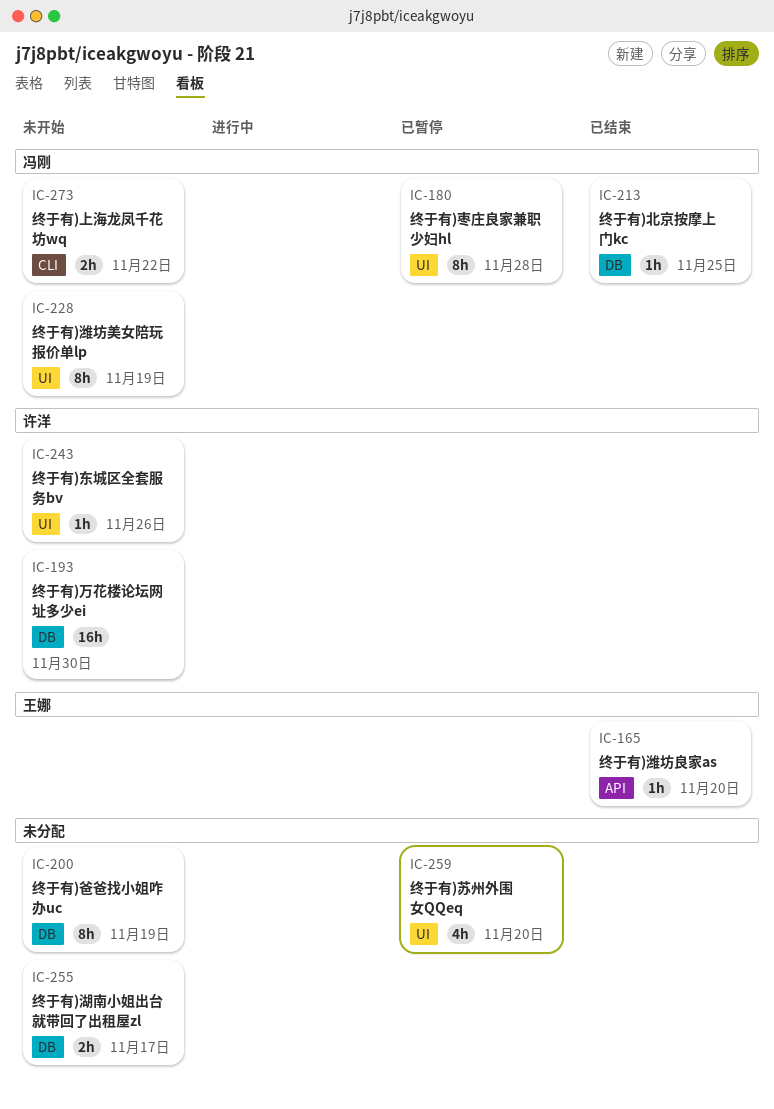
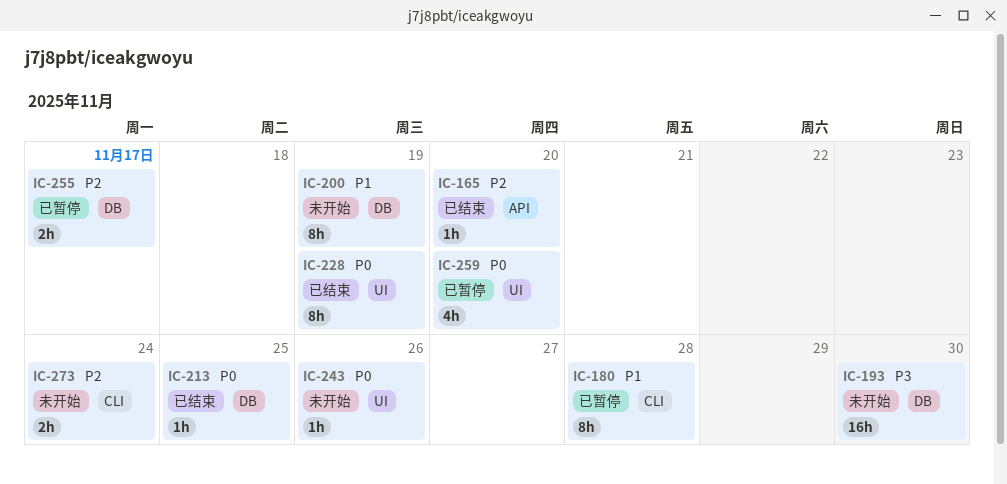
IC-180, label: UI -> CLI
IC-228, status: 未开始 -> 已结束
IC-255, status: 未开始 -> 已暂停
IC-273, due: Nov 22 -> Nov 24

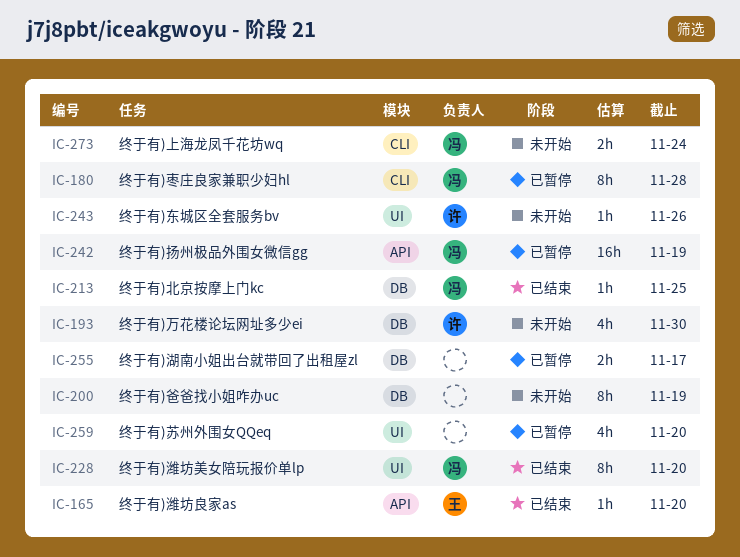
IC-193, estimate: 16h -> 4h
IC-228, due: Nov 19 -> Nov 20
IC-242: none -> present

